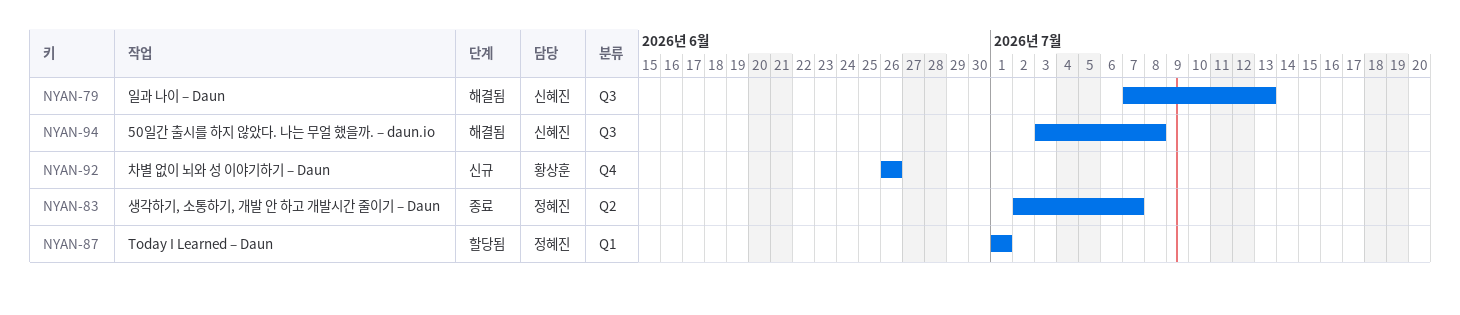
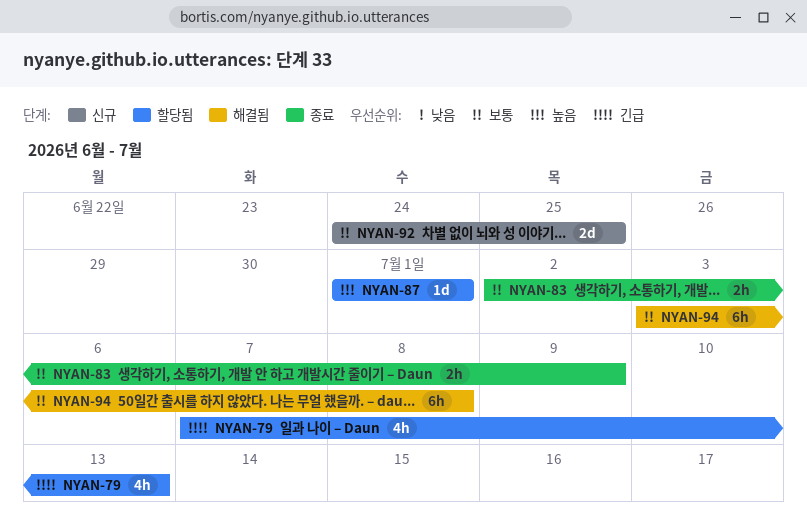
NYAN-79, status: 해결됨 -> 할당됨
NYAN-83, due: Jul 7 -> Jul 9
NYAN-92, start: Jun 26 -> Jun 24
NYAN-92, due: Jun 26 -> Jun 25

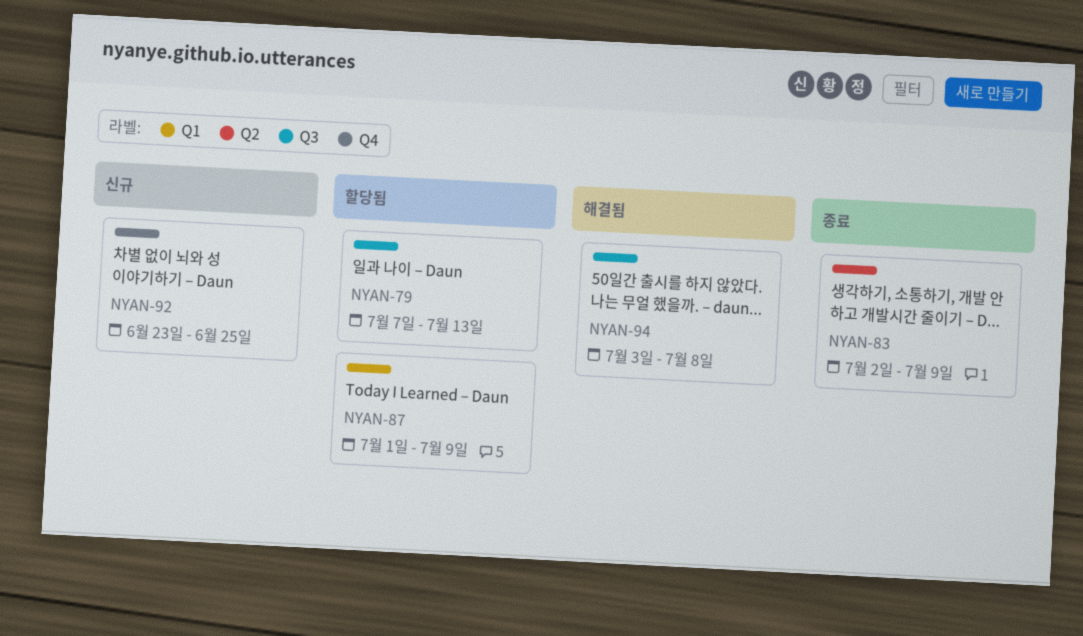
NYAN-87, due: Jul 1 -> Jul 9
NYAN-92, start: Jun 24 -> Jun 23

